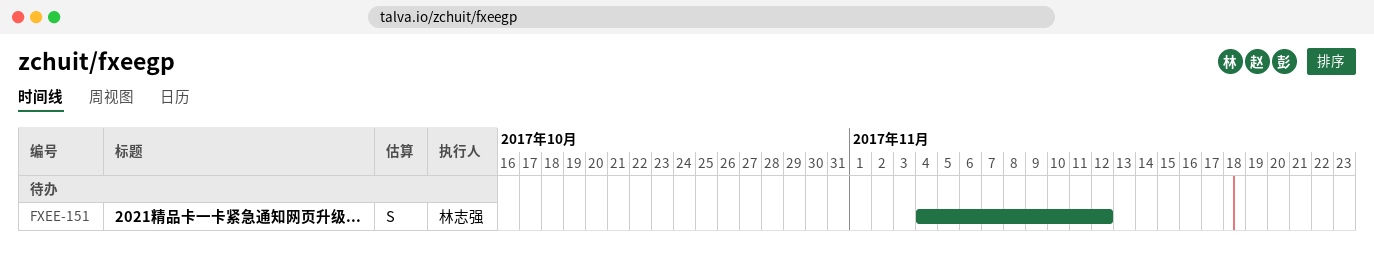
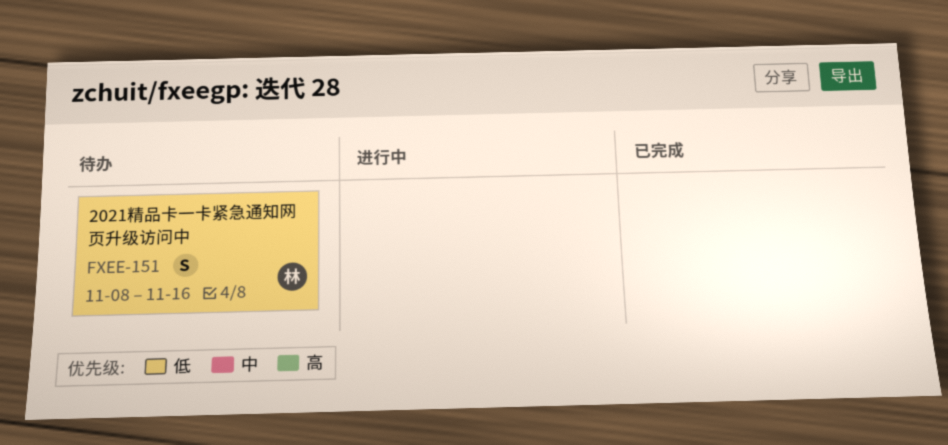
FXEE-151, start: Nov 4 -> Nov 8
FXEE-151, due: Nov 12 -> Nov 16

